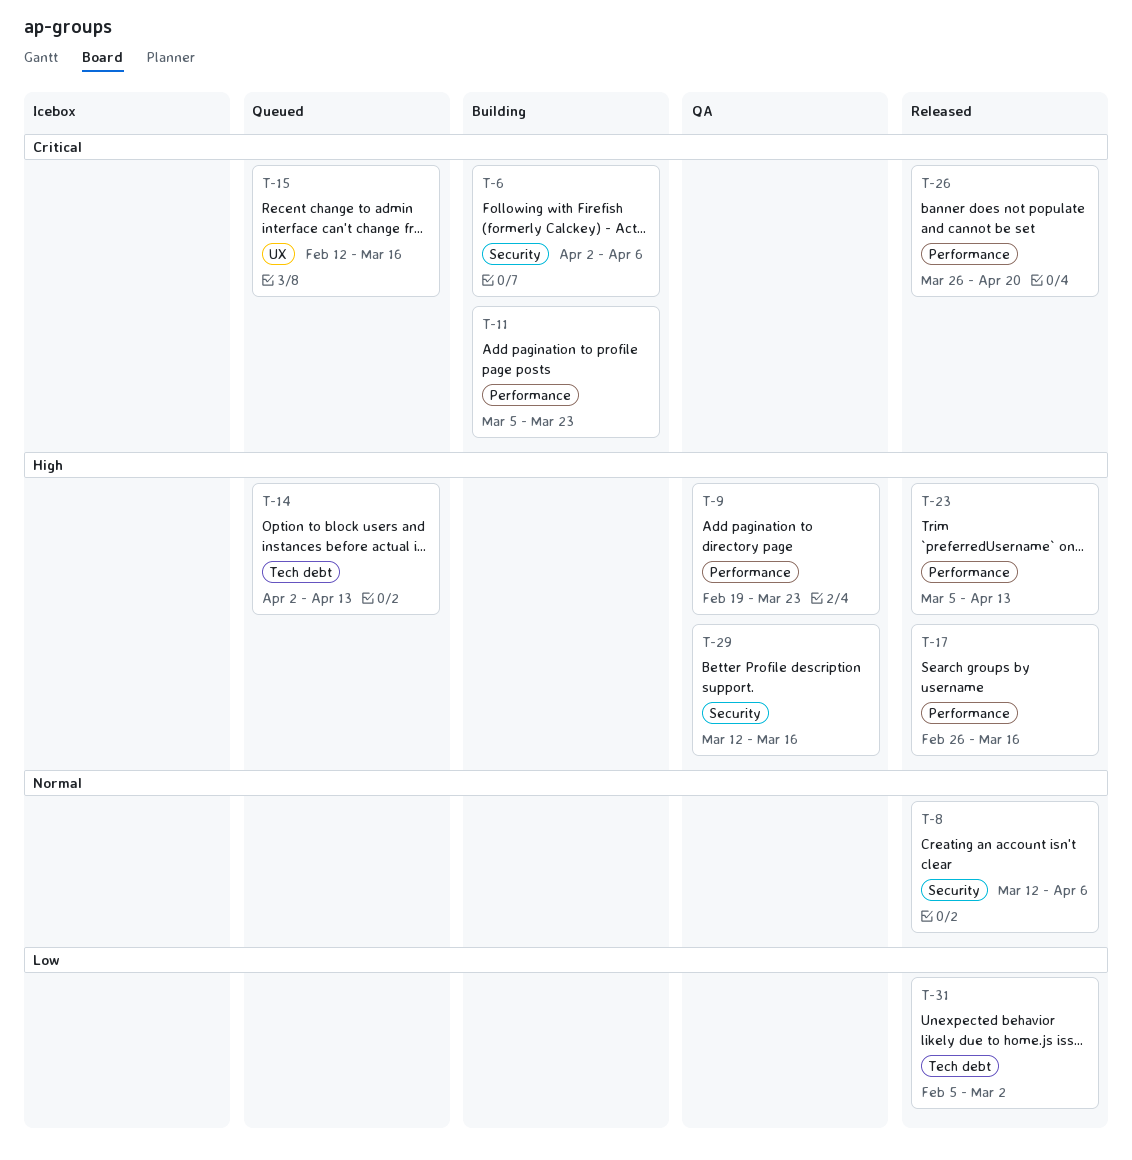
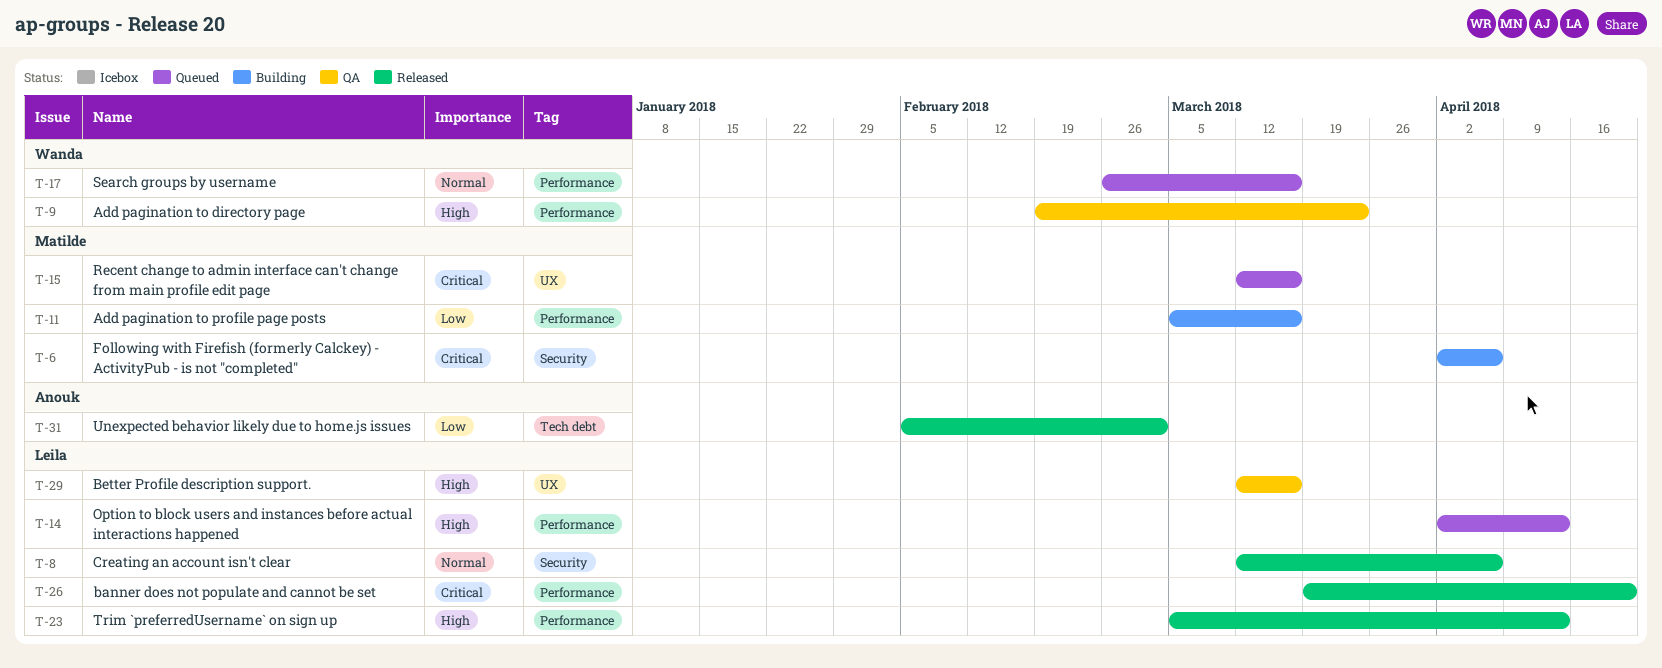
T-11, priority: Critical -> Low
T-11, due: Mar 23 -> Mar 16
T-14, label: Tech debt -> Performance
T-15, start: Feb 12 -> Mar 12
T-17, status: Released -> Queued
T-17, priority: High -> Normal
T-26, start: Mar 26 -> Mar 19
T-29, label: Security -> UX

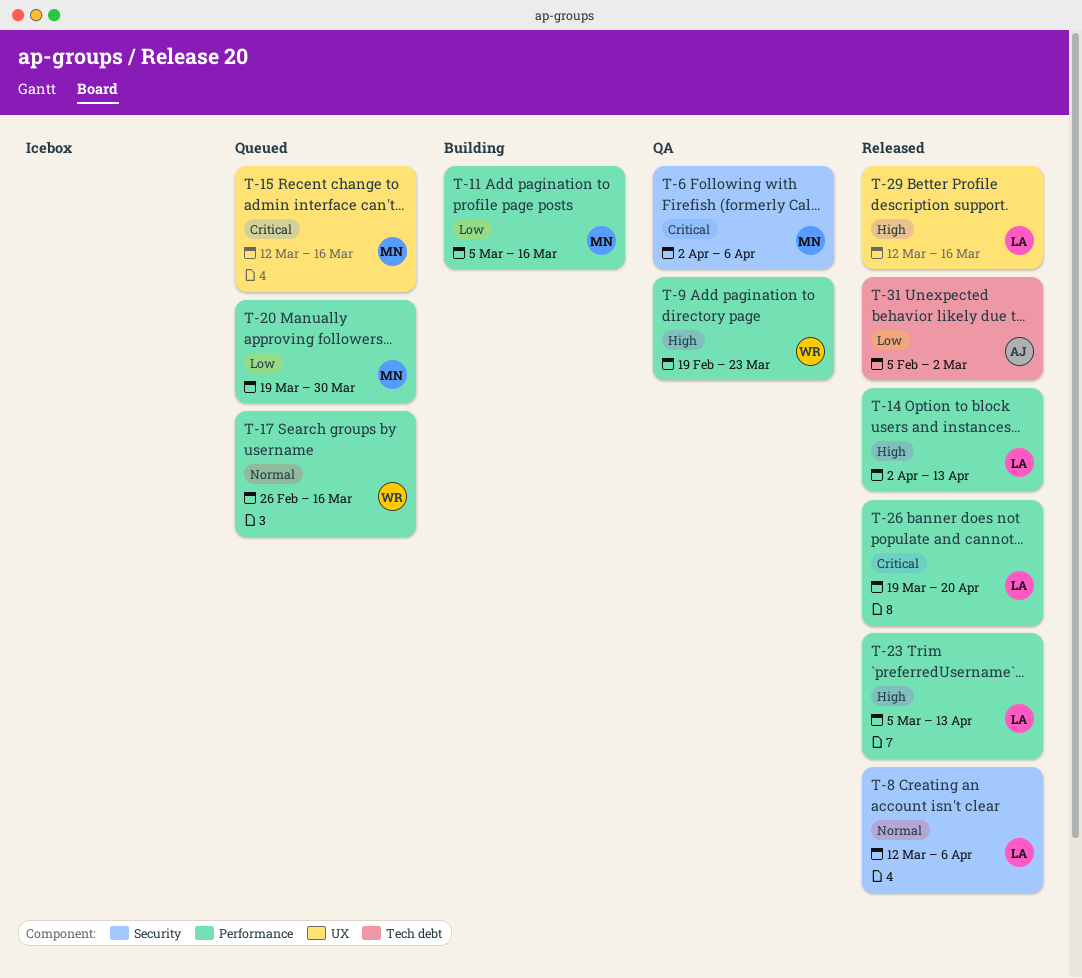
T-6, status: Building -> QA
T-14, status: Queued -> Released
T-20: none -> present
T-29, status: QA -> Released

